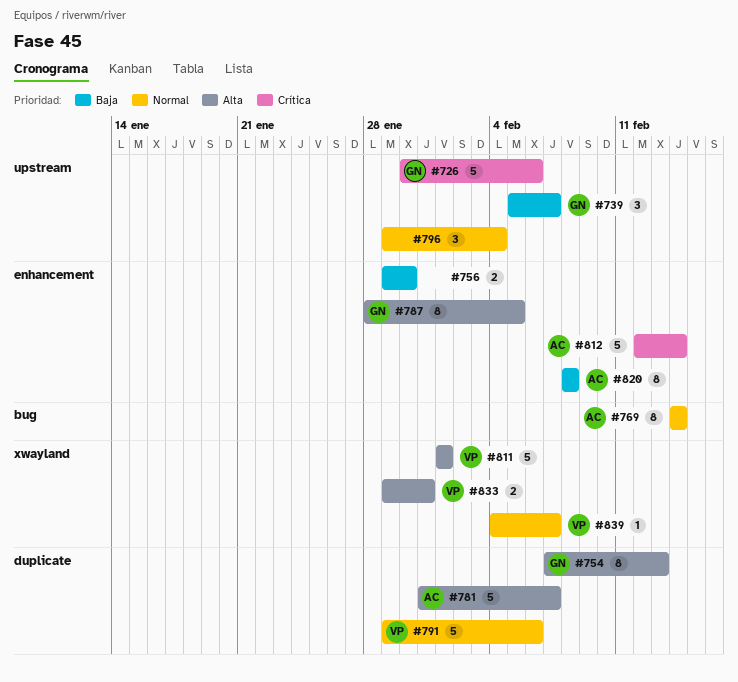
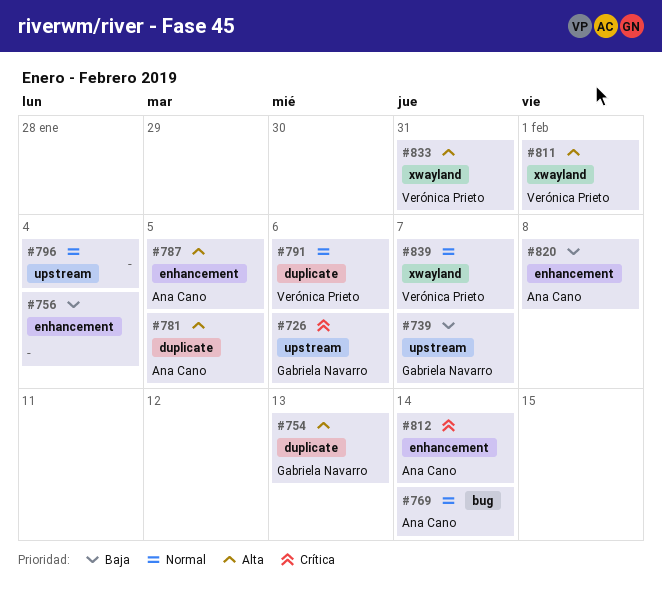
#756, due: Jan 30 -> Feb 4
#781, due: Feb 7 -> Feb 5
#787, owner: Gabriela Navarro -> Ana Cano

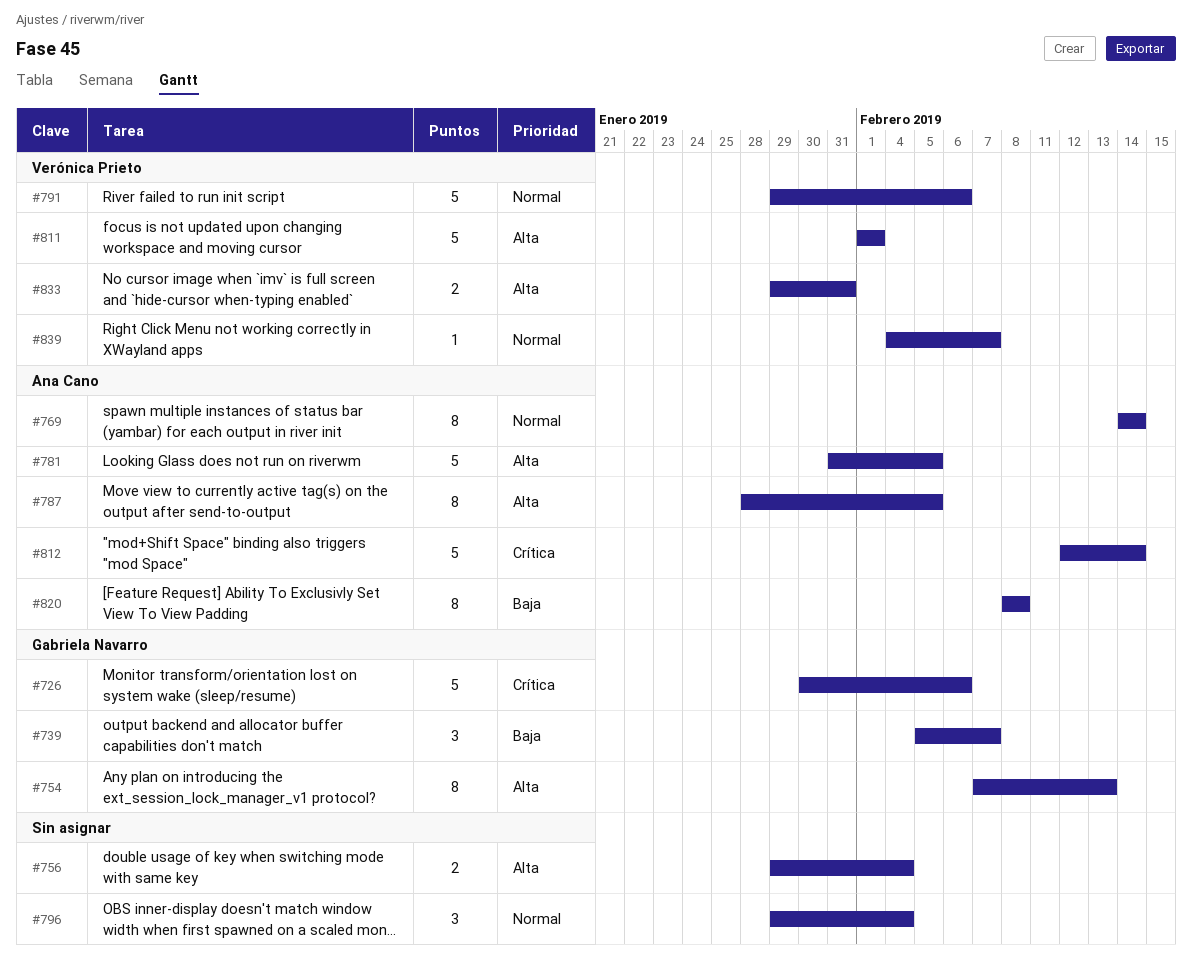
#756, priority: Baja -> Alta

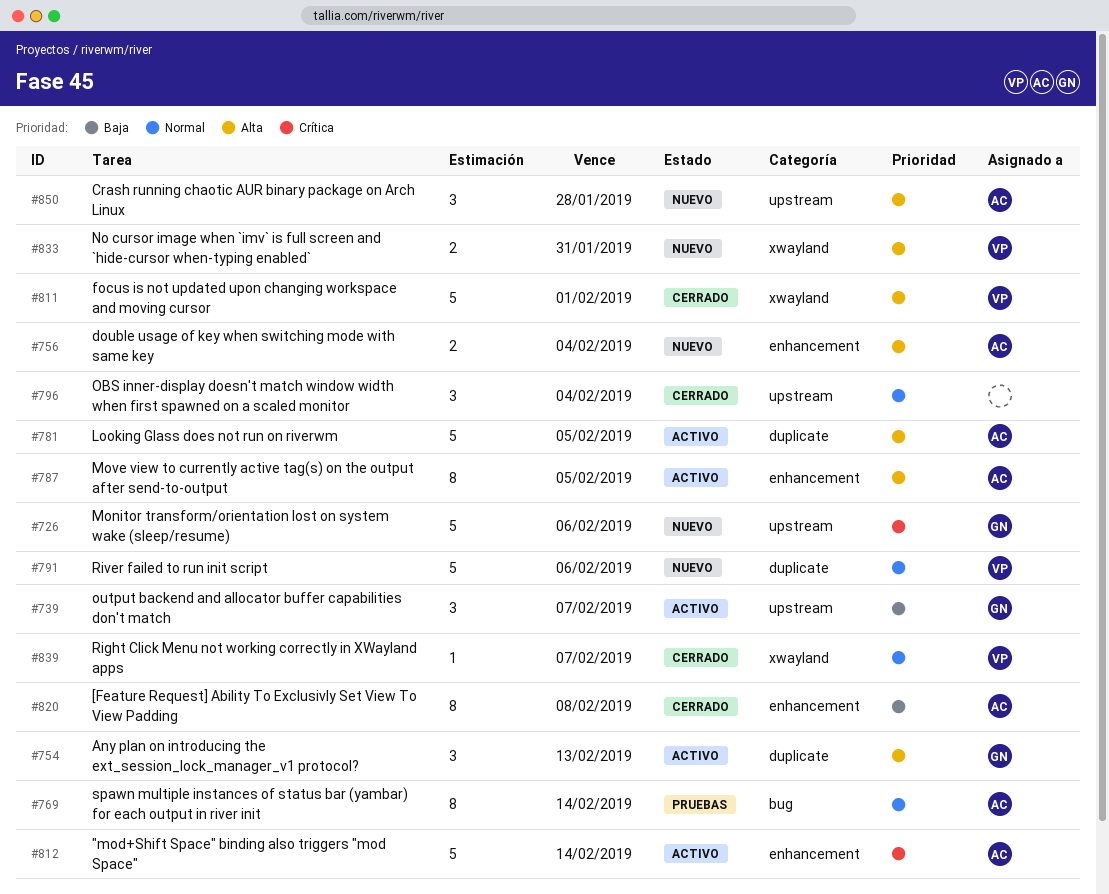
#754, estimate: 8 -> 3
#756, owner: none -> Ana Cano
#850: none -> present

